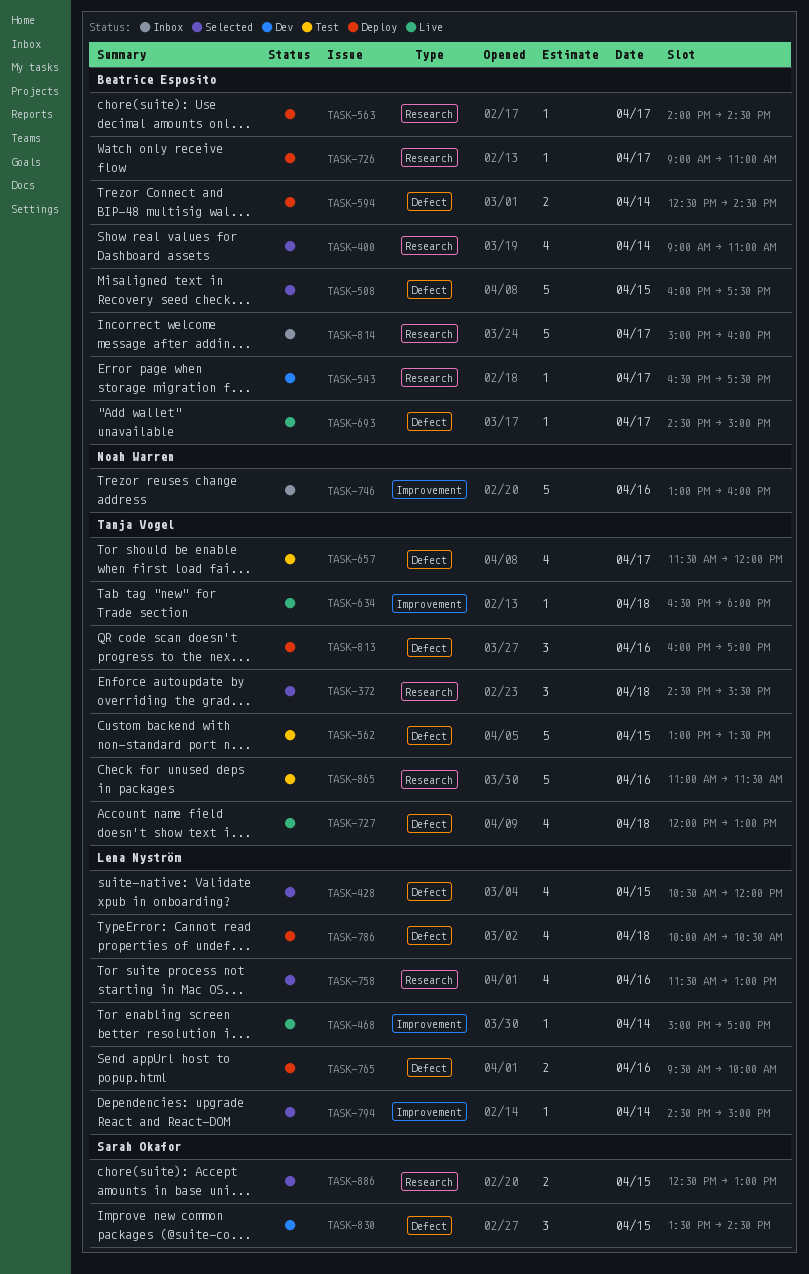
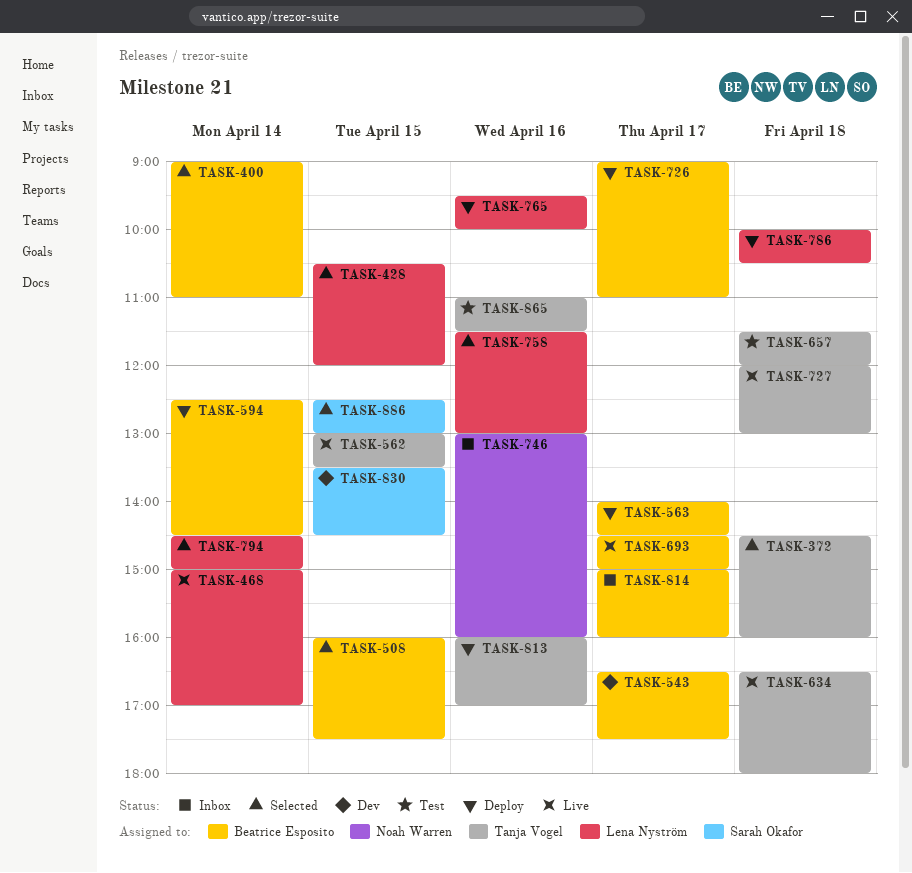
TASK-372, ends: 15:30 -> 16:00
TASK-562, status: Test -> Live
TASK-657, day: Apr 17 -> Apr 18

